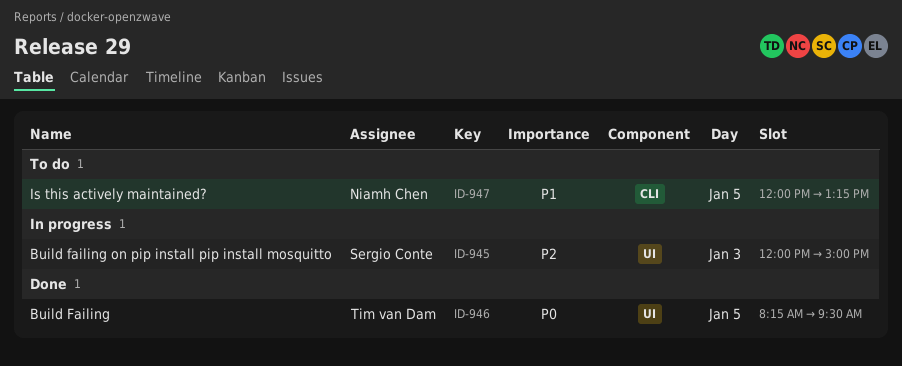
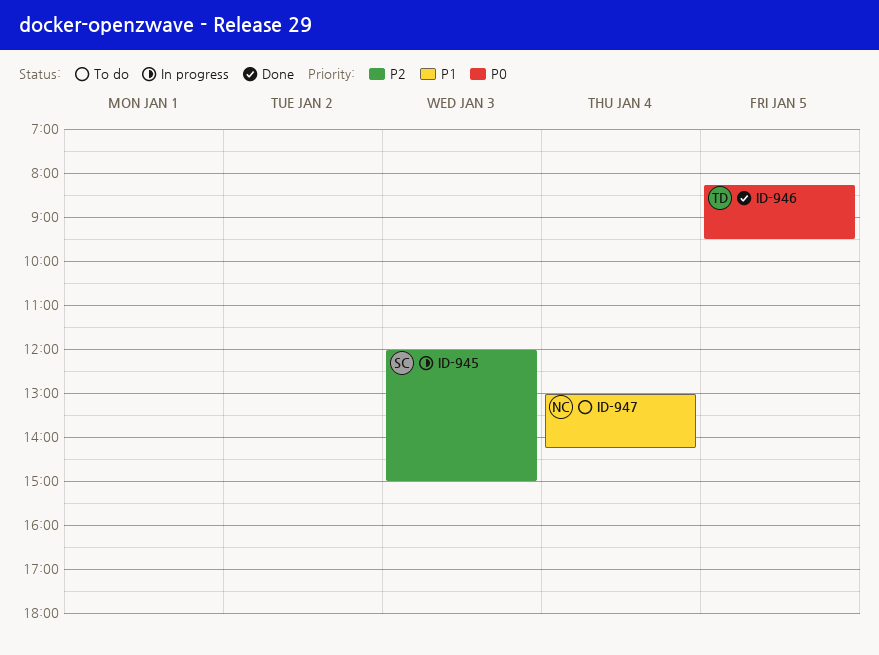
ID-947, day: Jan 5 -> Jan 4
ID-947, begins: 12:00 -> 13:00
ID-947, ends: 13:15 -> 14:15

